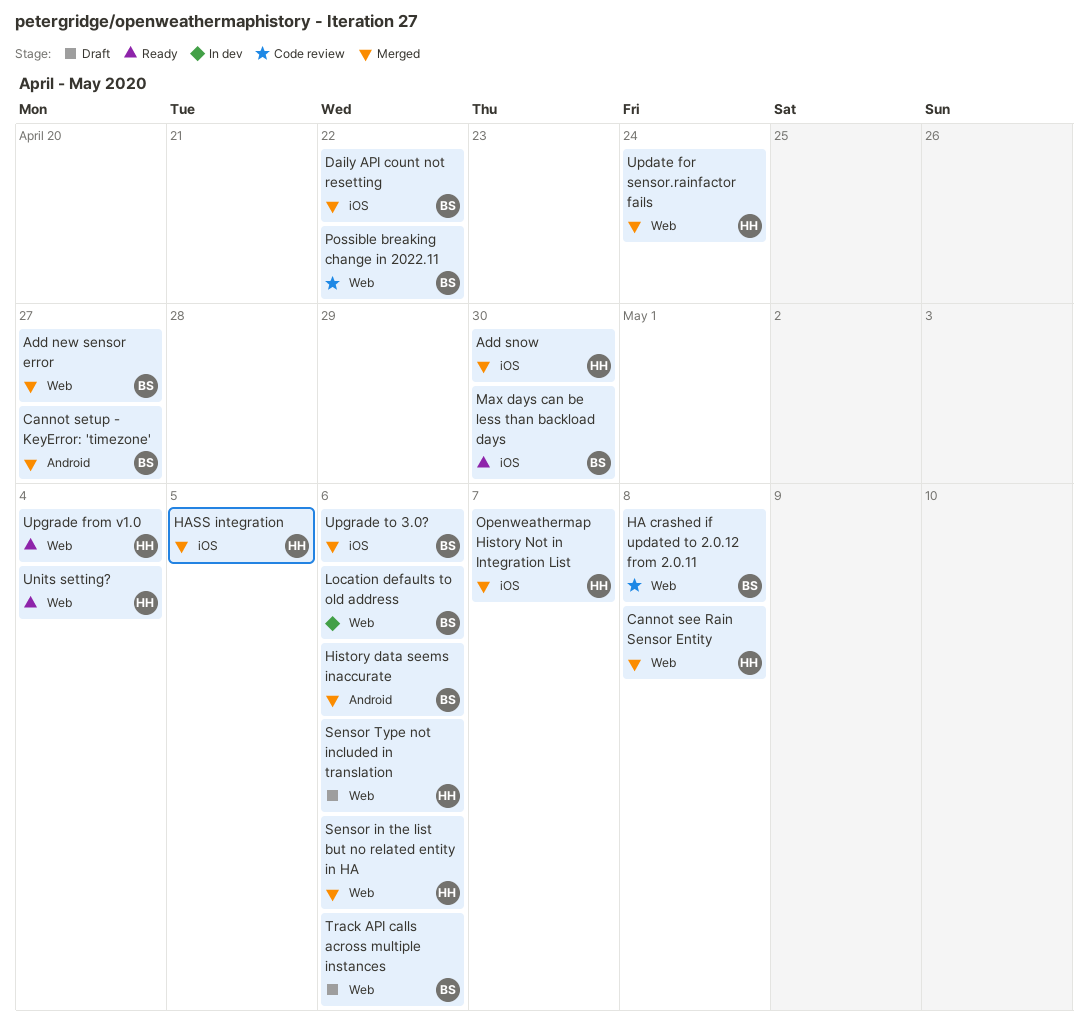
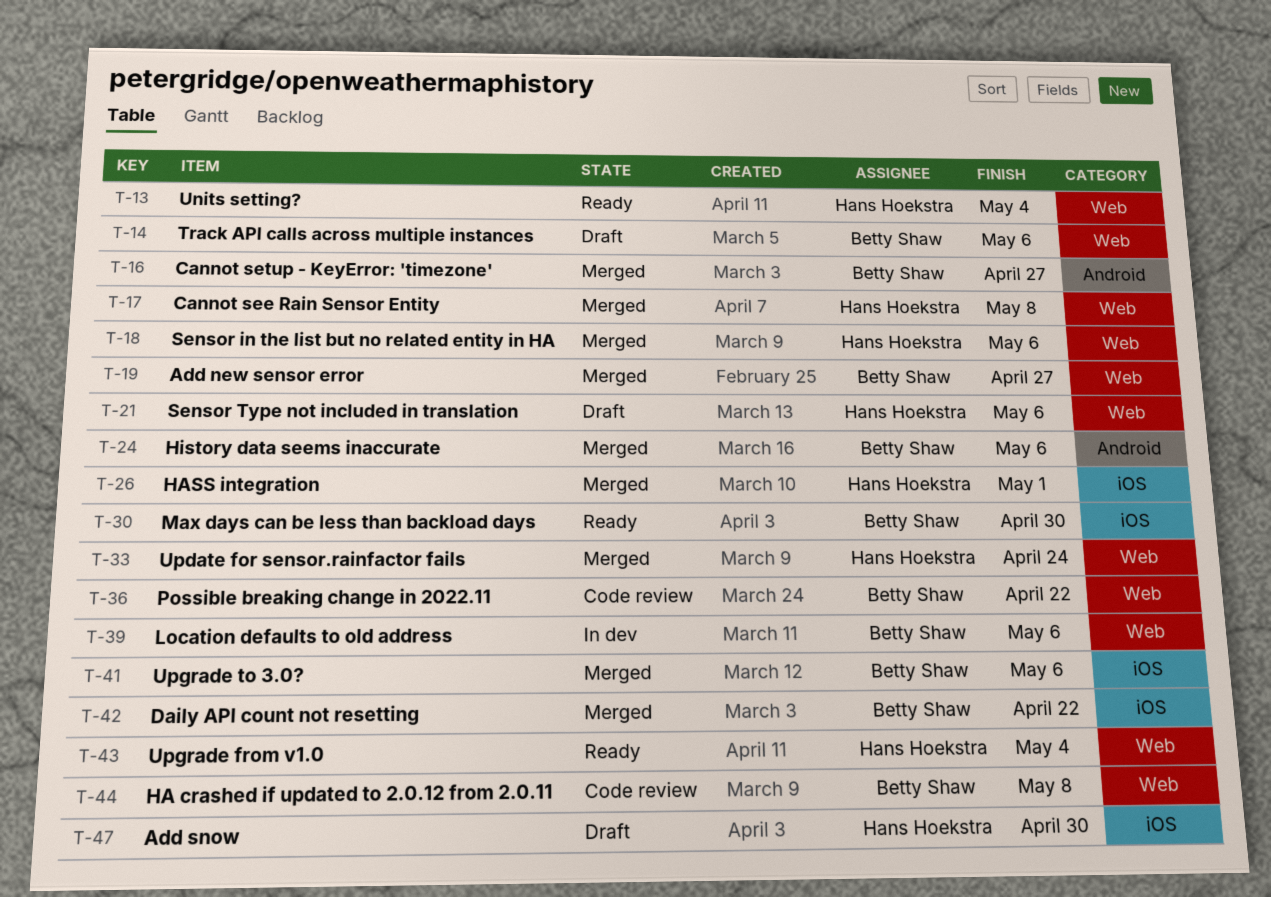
Add snow, status: Merged -> Draft
HASS integration, due: May 5 -> May 1
Openweathermap History Not in Integration List: present -> none

